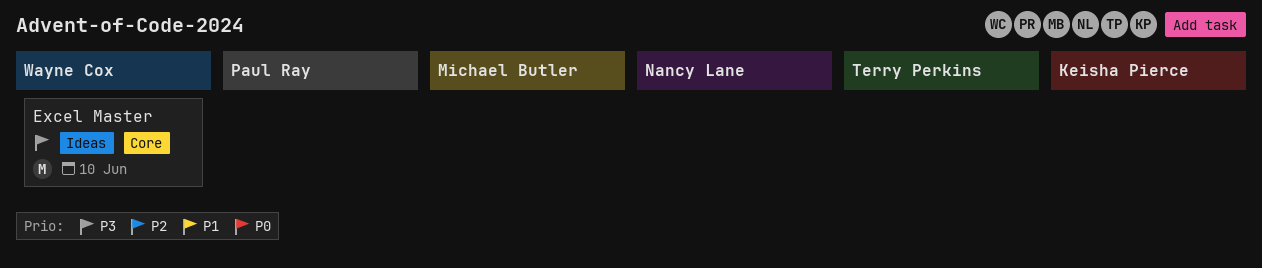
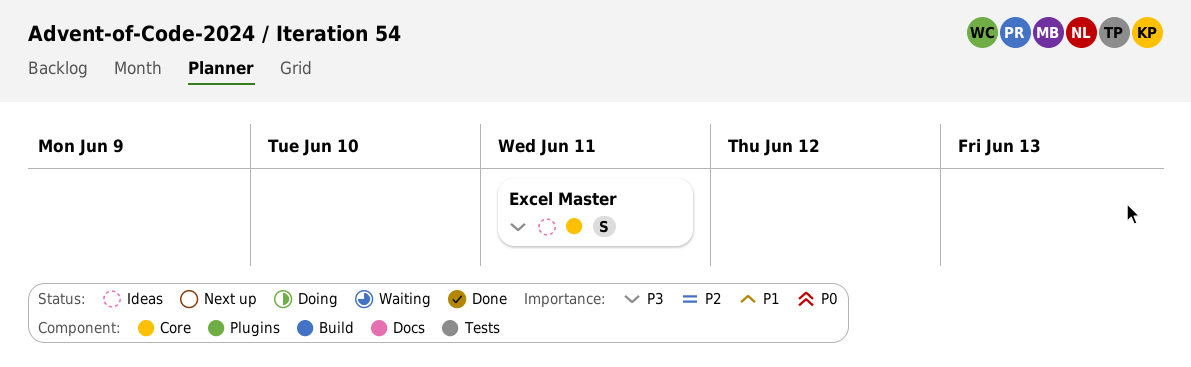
Excel Master, estimate: M -> S
Excel Master, due: Jun 10 -> Jun 11

